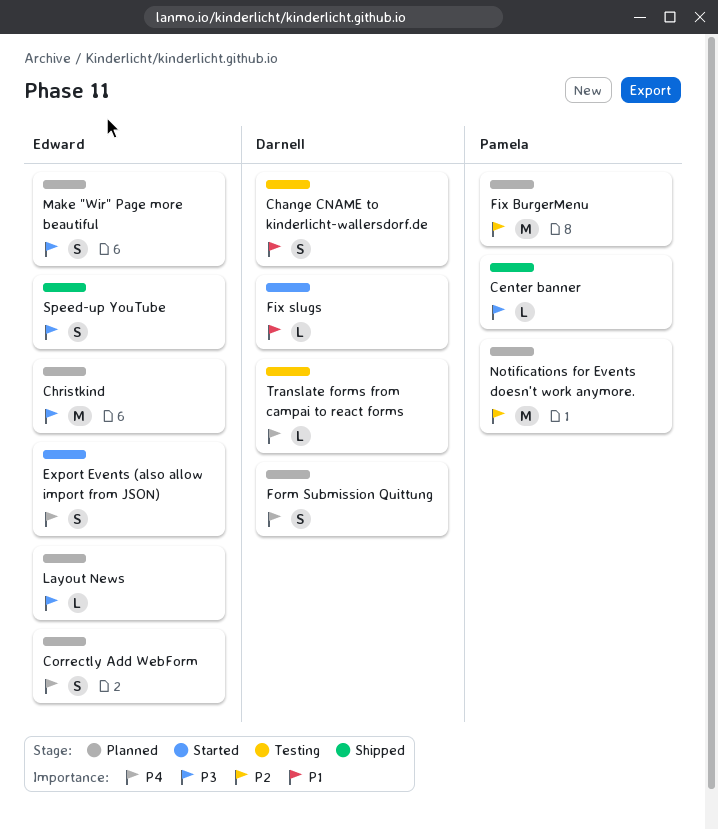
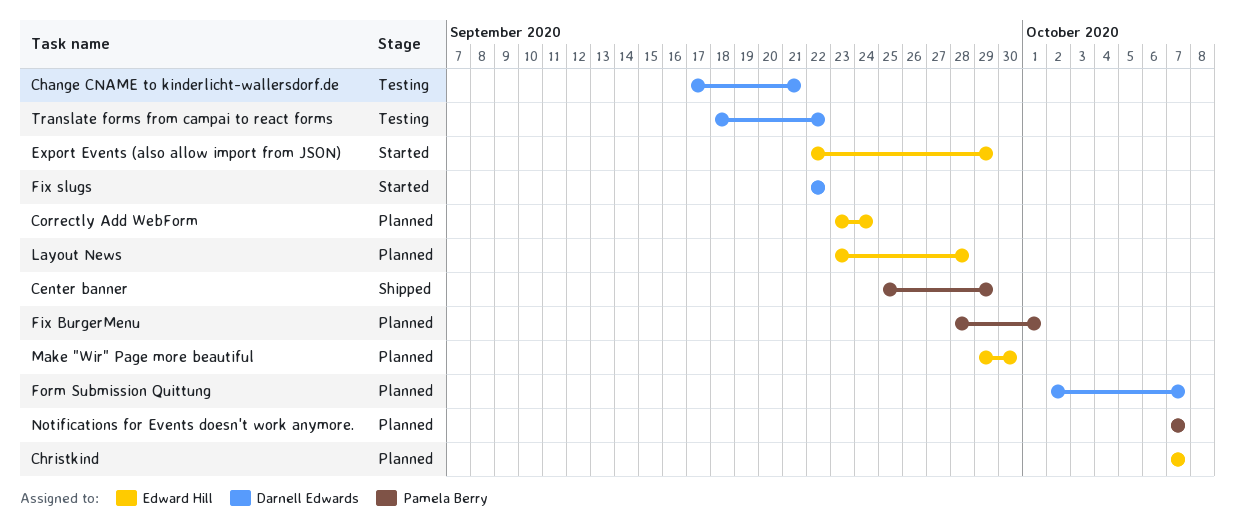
Speed-up YouTube: present -> none

